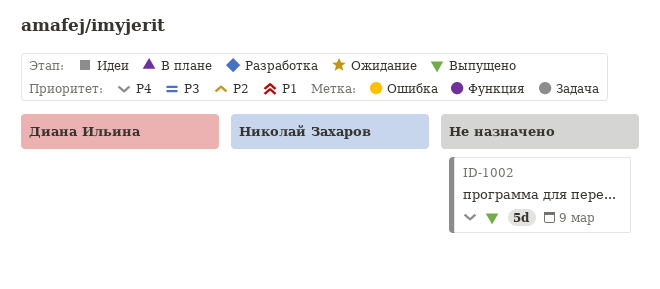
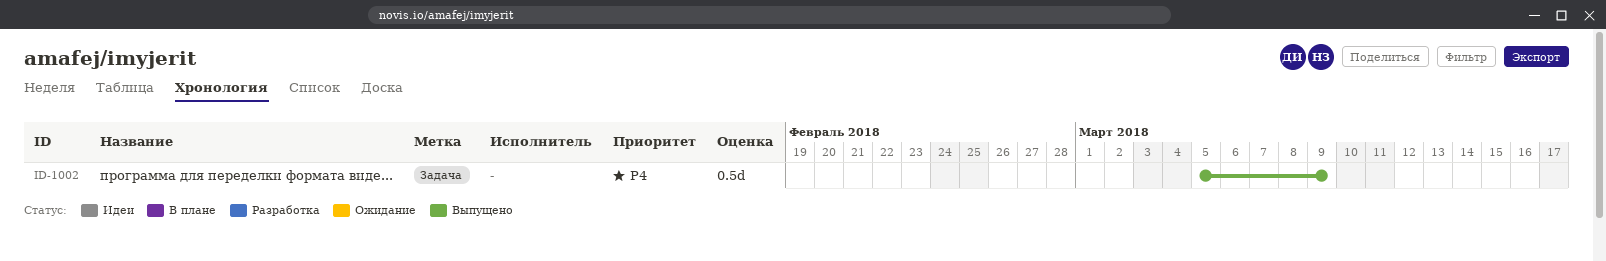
ID-1002, estimate: 5d -> 0.5d

